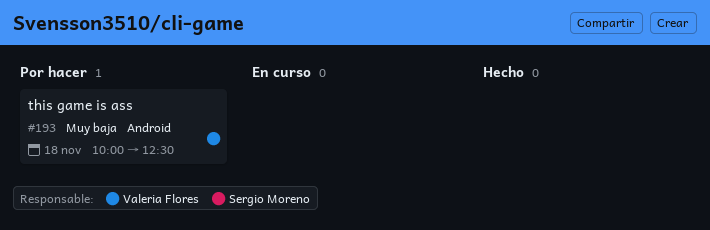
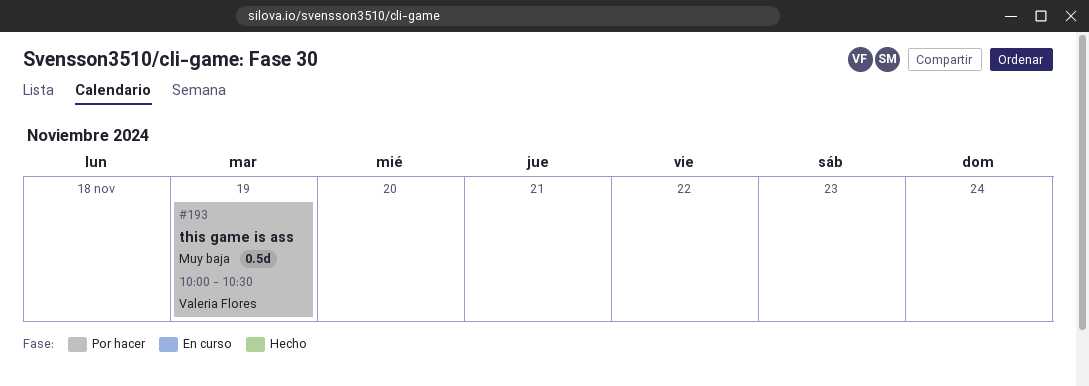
#193, day: Nov 18 -> Nov 19
#193, ends: 12:30 -> 10:30

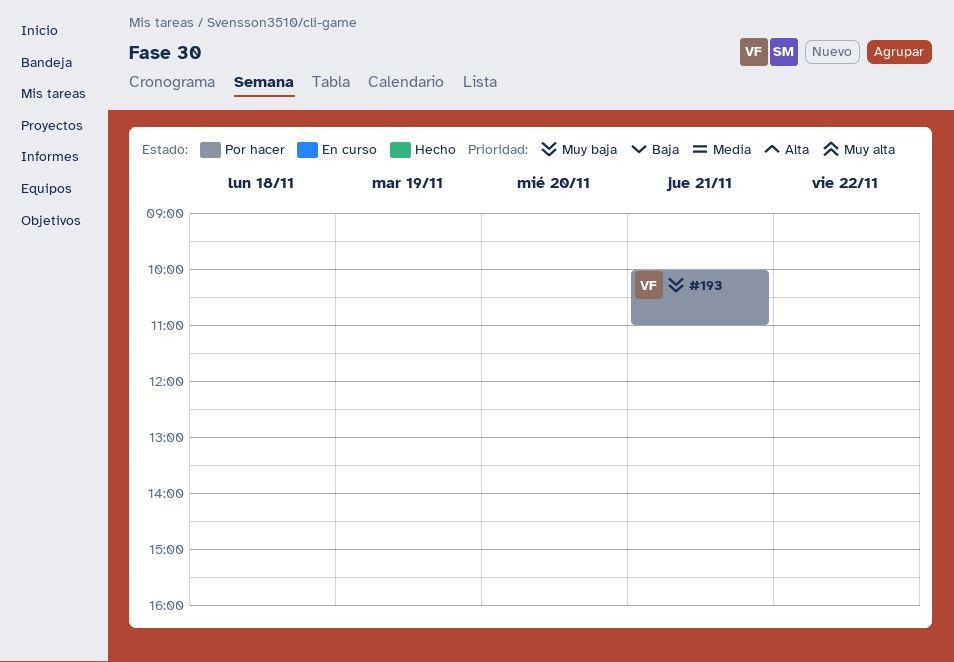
#193, day: Nov 19 -> Nov 21
#193, ends: 10:30 -> 11:00

